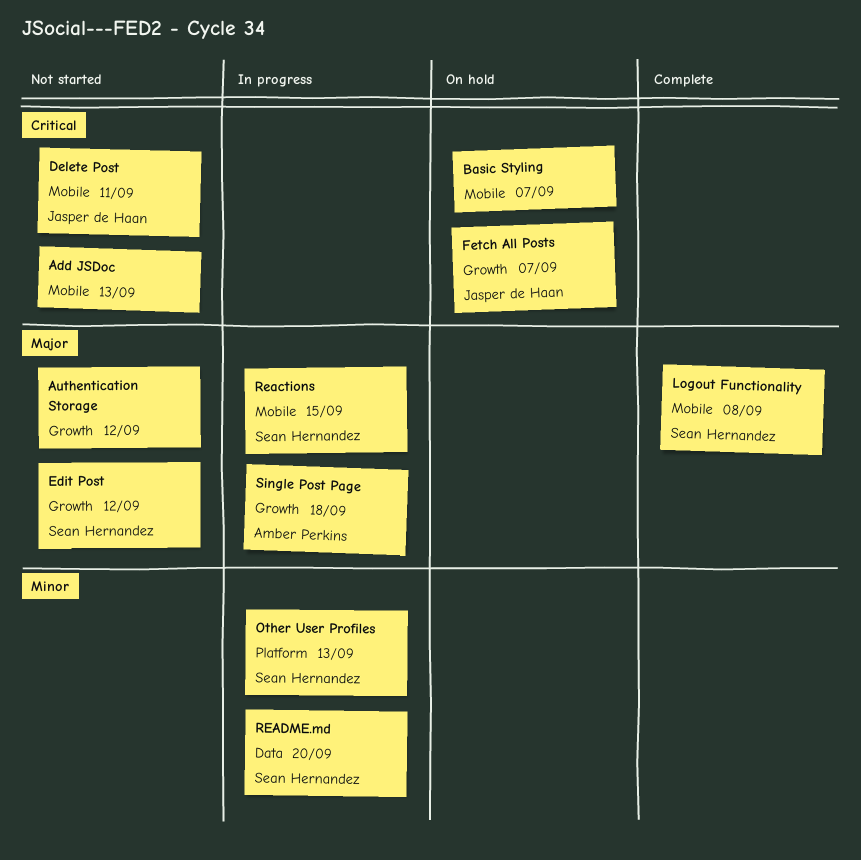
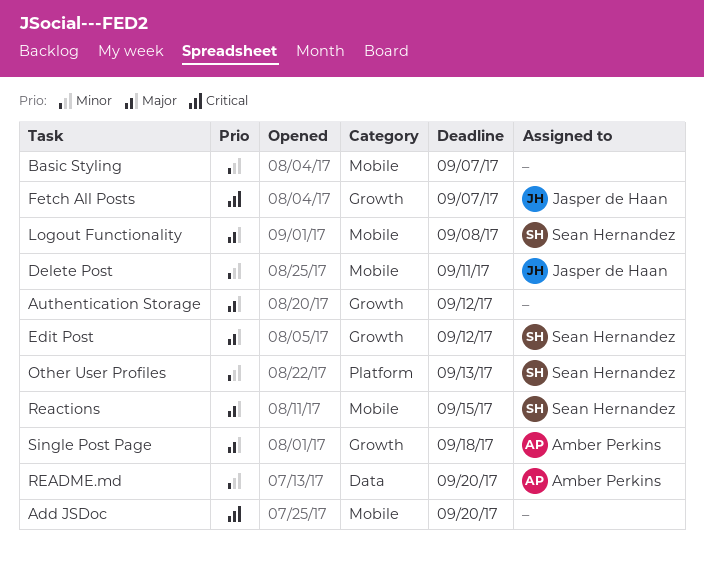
Add JSDoc, due: Sep 13 -> Sep 20
Basic Styling, priority: Critical -> Minor
Delete Post, priority: Critical -> Minor
README.md, owner: Sean Hernandez -> Amber Perkins

